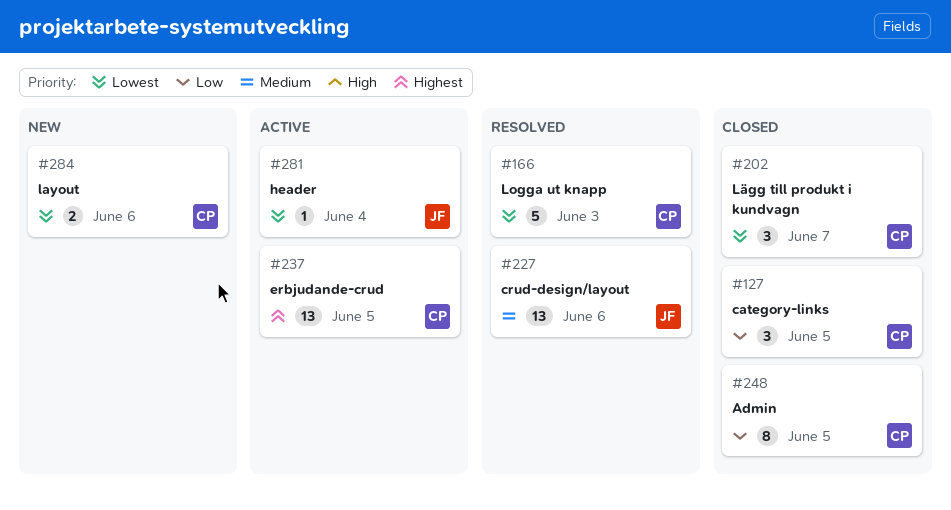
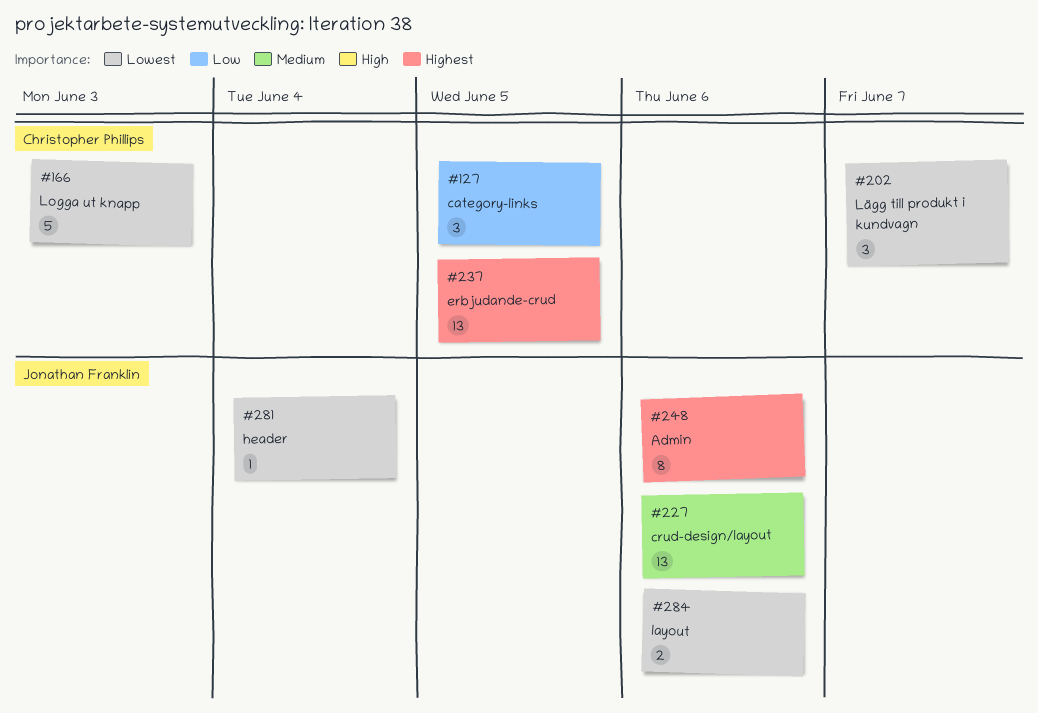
#248, owner: Christopher Phillips -> Jonathan Franklin
#248, priority: Low -> Highest
#248, due: Jun 5 -> Jun 6
#284, owner: Christopher Phillips -> Jonathan Franklin

